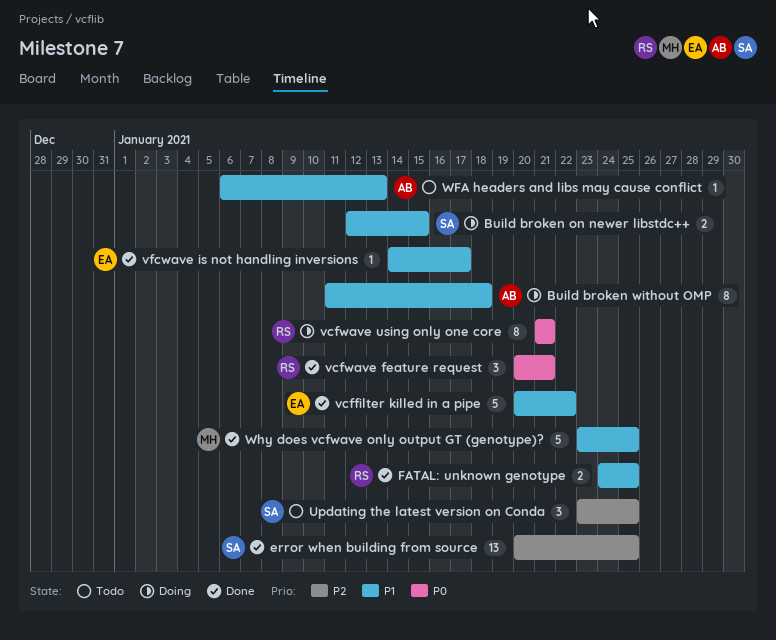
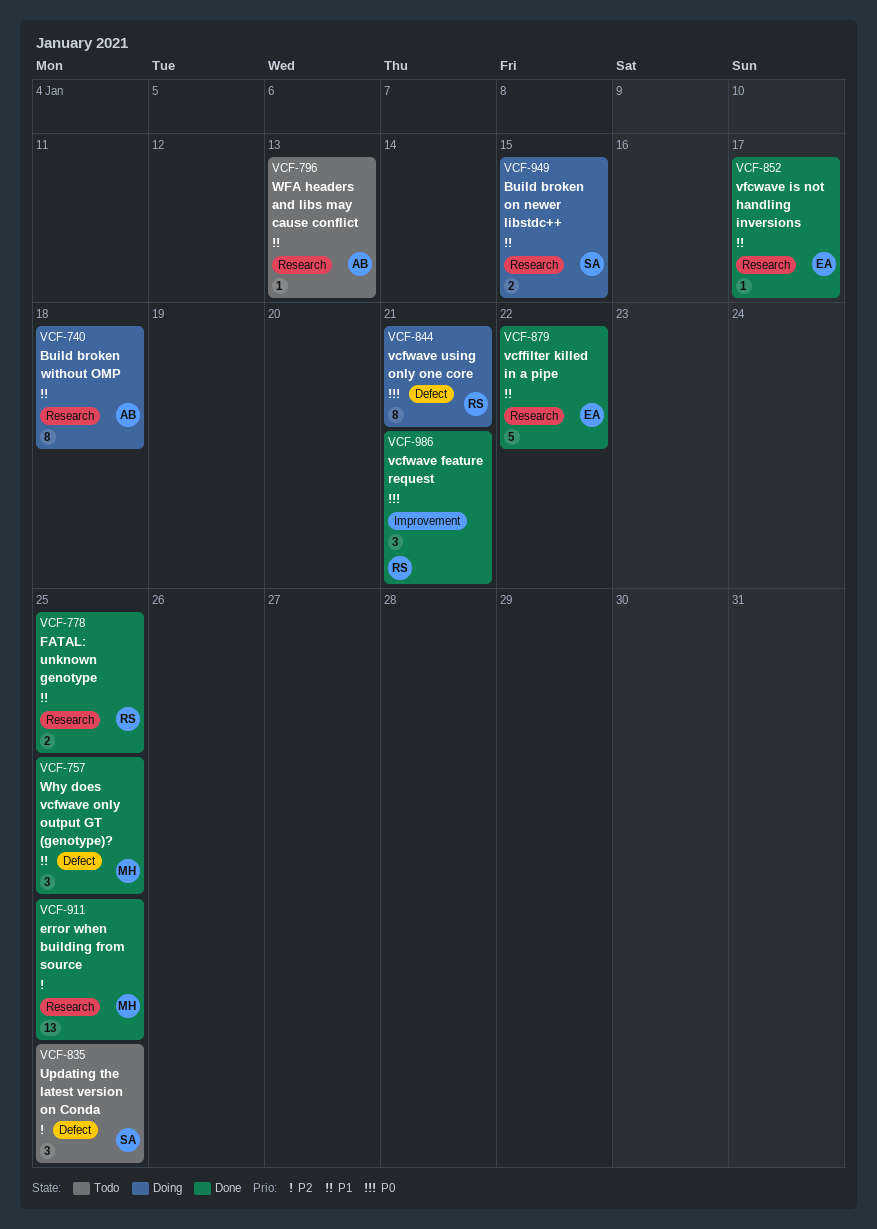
error when building from source, owner: SA -> MH
Why does vcfwave only output GT (genotype)?, estimate: 5 -> 3

